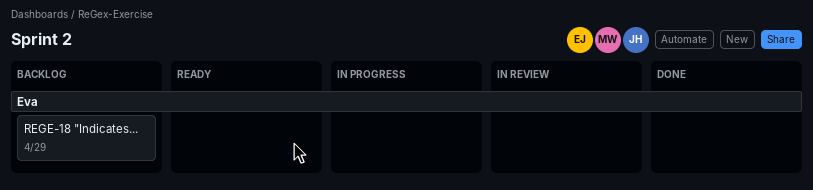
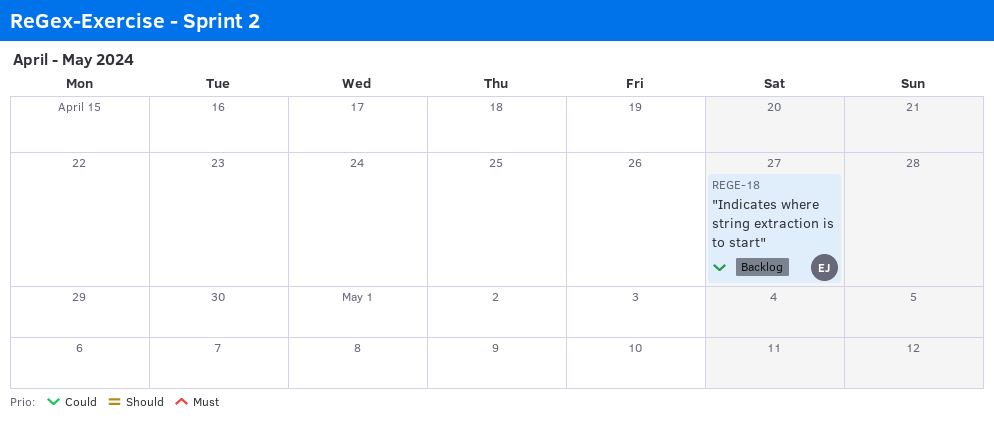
REGE-18, due: Apr 29 -> Apr 27

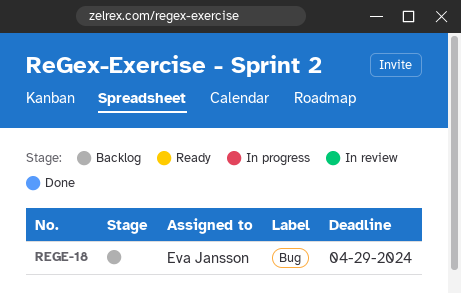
REGE-18, due: Apr 27 -> Apr 29

